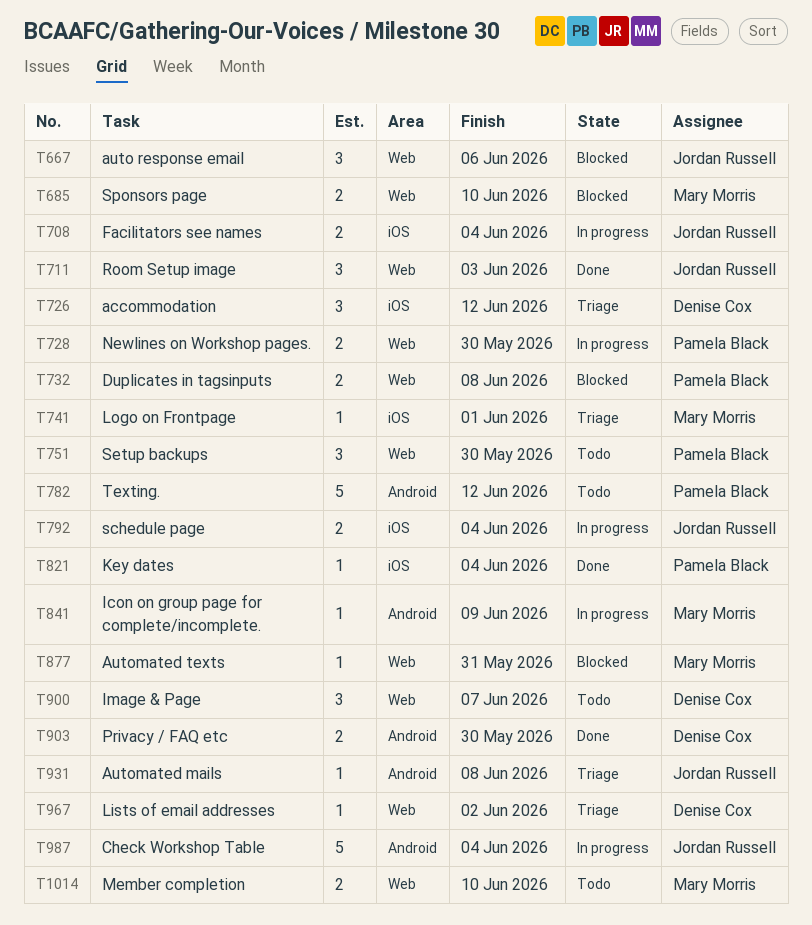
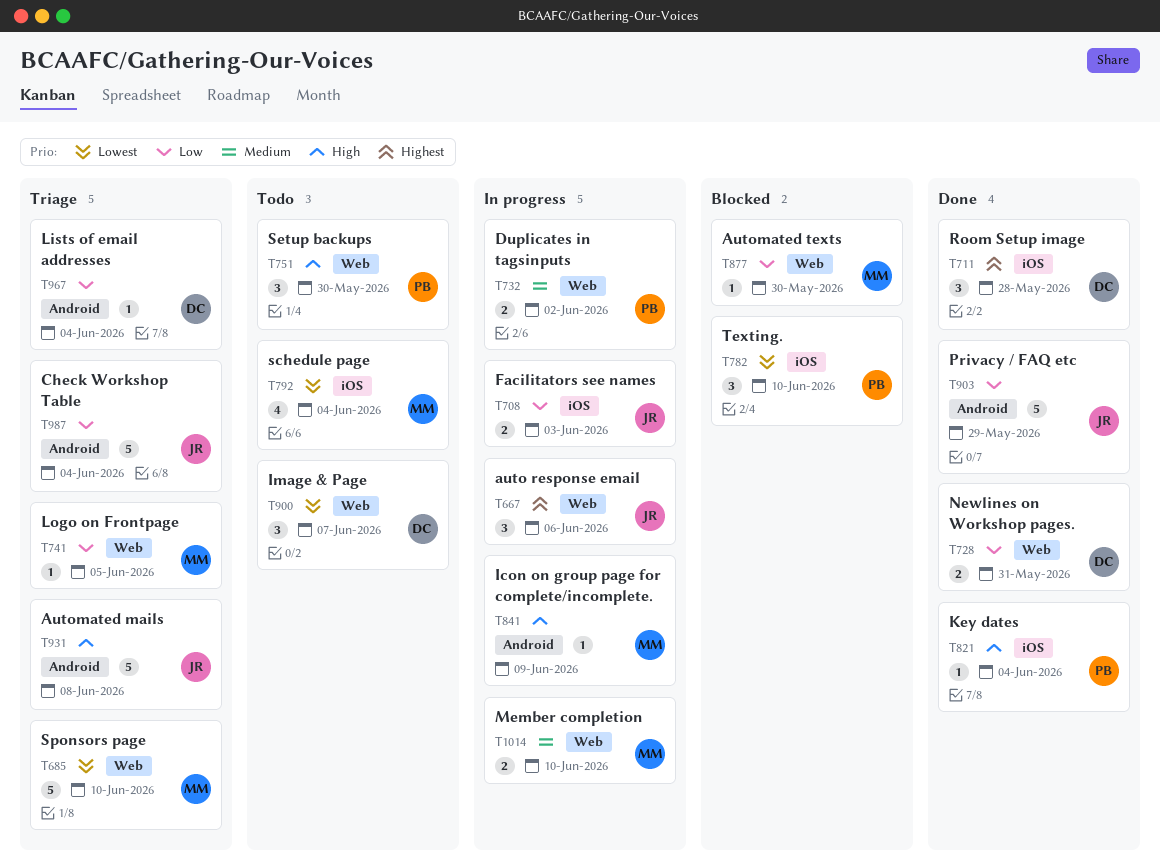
T667, status: Blocked -> In progress
T685, status: Blocked -> Triage
T685, estimate: 2 -> 5
T708, due: Jun 4 -> Jun 3
T711, owner: Jordan Russell -> Denise Cox
T711, label: Web -> iOS
T711, due: Jun 3 -> May 28
T726: present -> none
T728, status: In progress -> Done
T728, owner: Pamela Black -> Denise Cox
T728, due: May 30 -> May 31
T732, status: Blocked -> In progress
T732, due: Jun 8 -> Jun 2
T741, label: iOS -> Web
T741, due: Jun 1 -> Jun 5
T782, status: Todo -> Blocked
T782, label: Android -> iOS
T782, estimate: 5 -> 3
T782, due: Jun 12 -> Jun 10
T792, status: In progress -> Todo
T792, owner: Jordan Russell -> Mary Morris
T792, estimate: 2 -> 4
T877, due: May 31 -> May 30
T903, owner: Denise Cox -> Jordan Russell
T903, estimate: 2 -> 5
T903, due: May 30 -> May 29
T931, estimate: 1 -> 5
T967, label: Web -> Android
T967, due: Jun 2 -> Jun 4
T987, status: In progress -> Triage
T1014, status: Todo -> In progress

